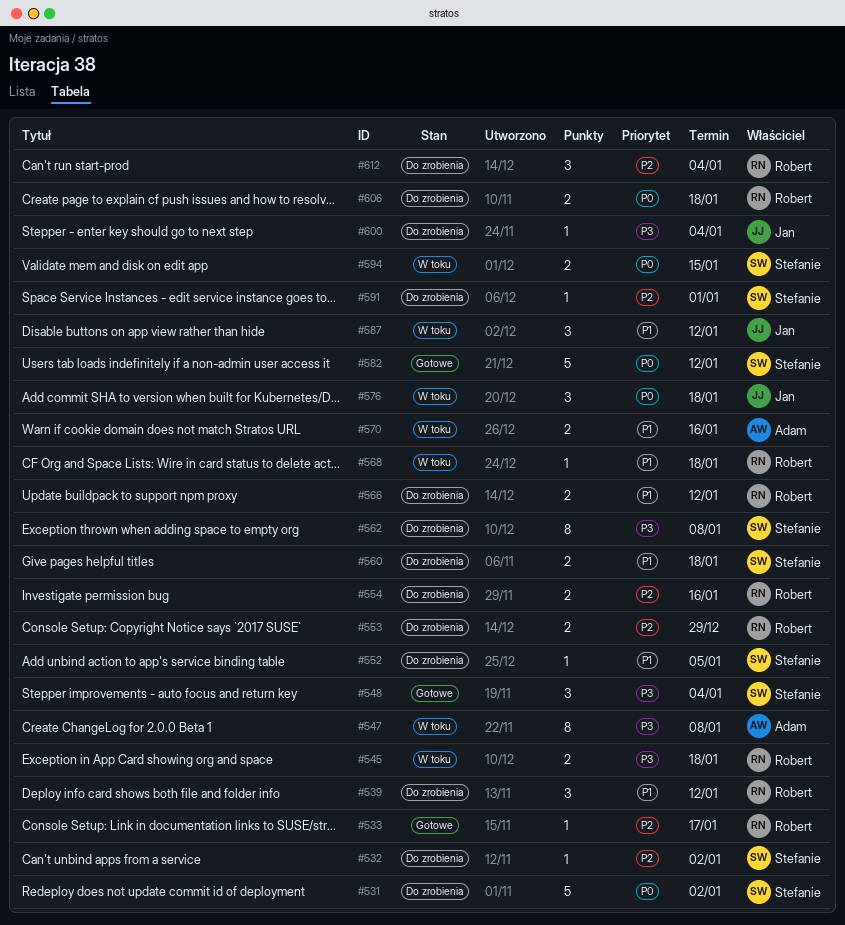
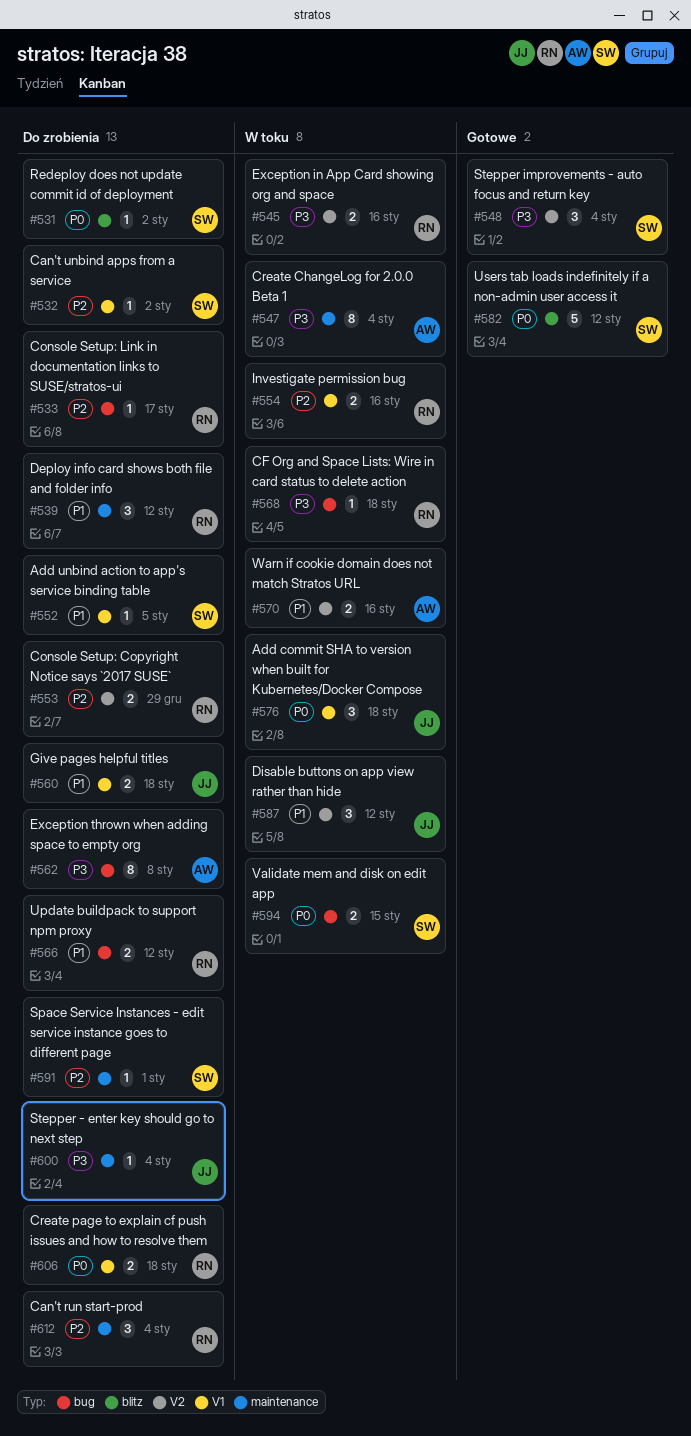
#531, estimate: 5 -> 1
#533, status: Gotowe -> Do zrobienia
#545, due: Jan 18 -> Jan 16
#547, due: Jan 8 -> Jan 4
#554, status: Do zrobienia -> W toku
#560, owner: Stefanie -> Jan
#562, owner: Stefanie -> Adam
#568, priority: P1 -> P3

